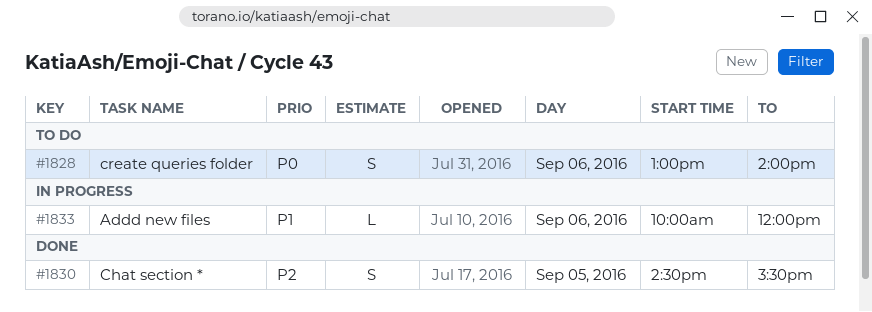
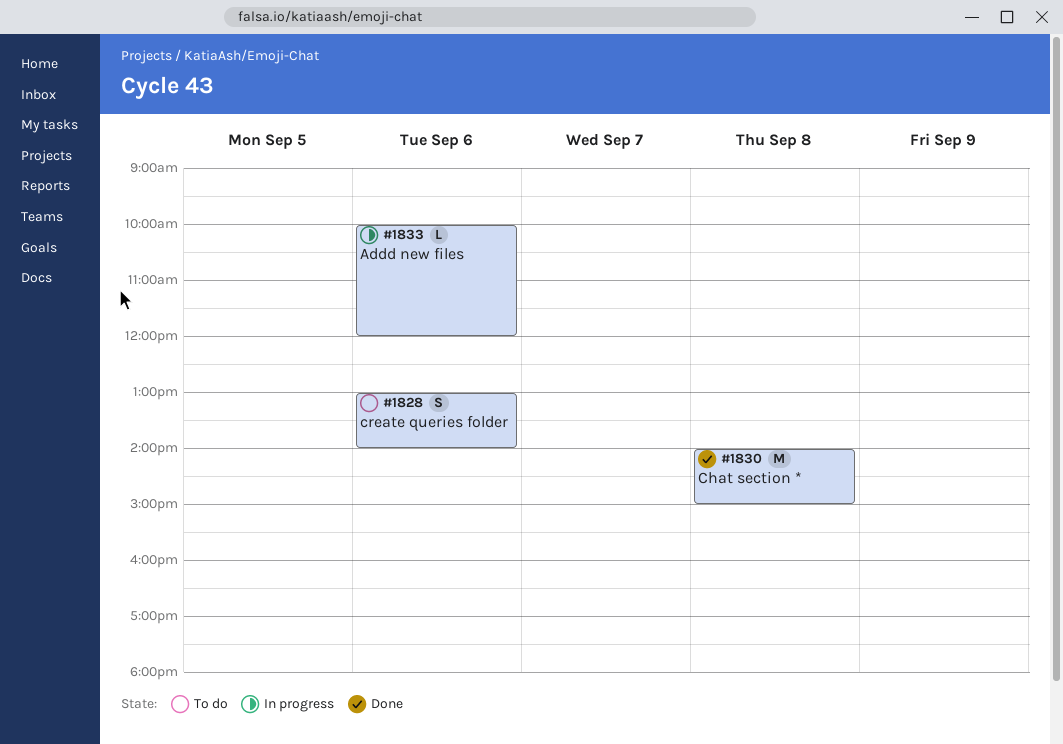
#1830, estimate: S -> M
#1830, day: Sep 5 -> Sep 8
#1830, begins: 14:30 -> 14:00
#1830, ends: 15:30 -> 15:00

